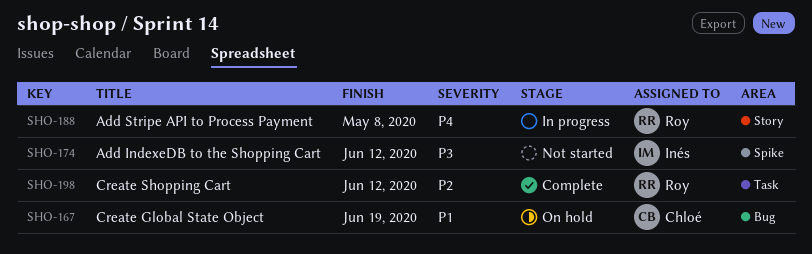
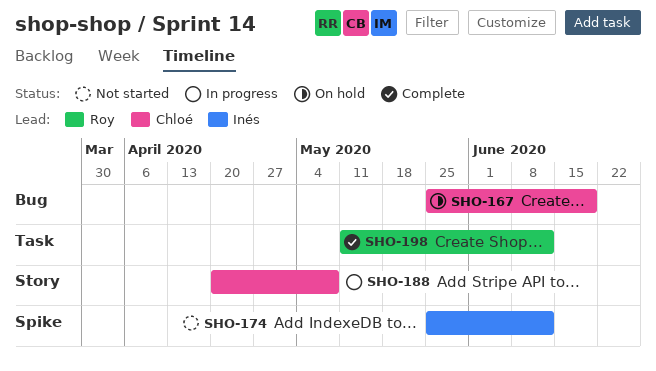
SHO-188, owner: Roy -> Chloé

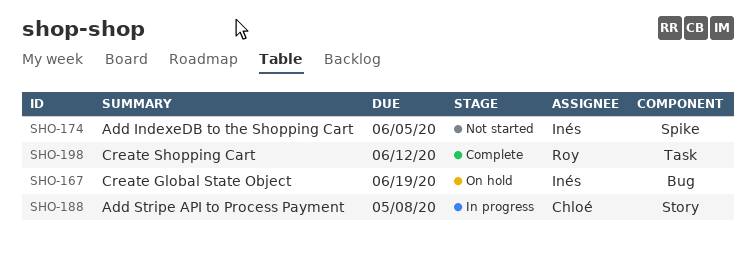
SHO-167, owner: Chloé -> Inés
SHO-174, due: Jun 12 -> Jun 5

